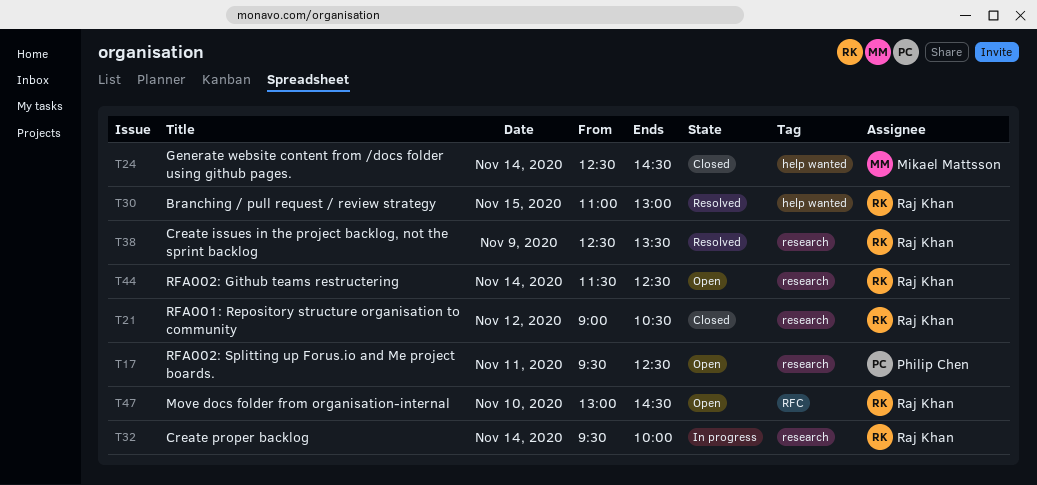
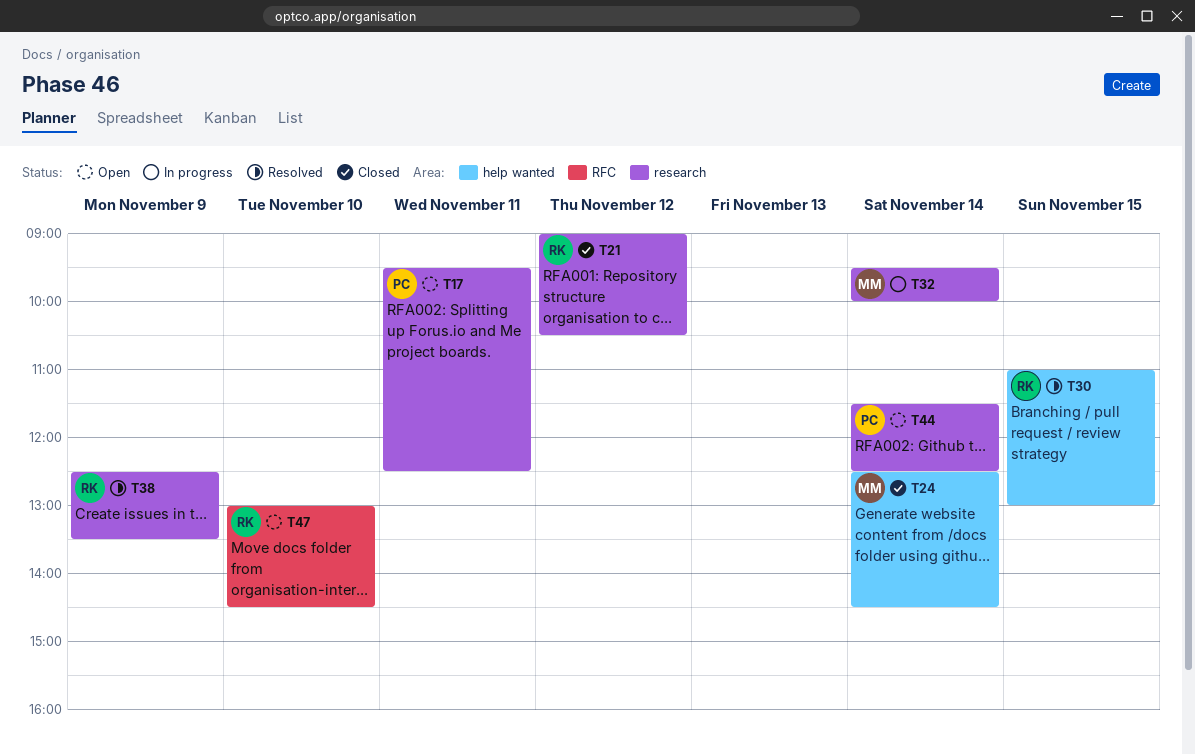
T32, owner: Raj Khan -> Mikael Mattsson
T44, owner: Raj Khan -> Philip Chen

